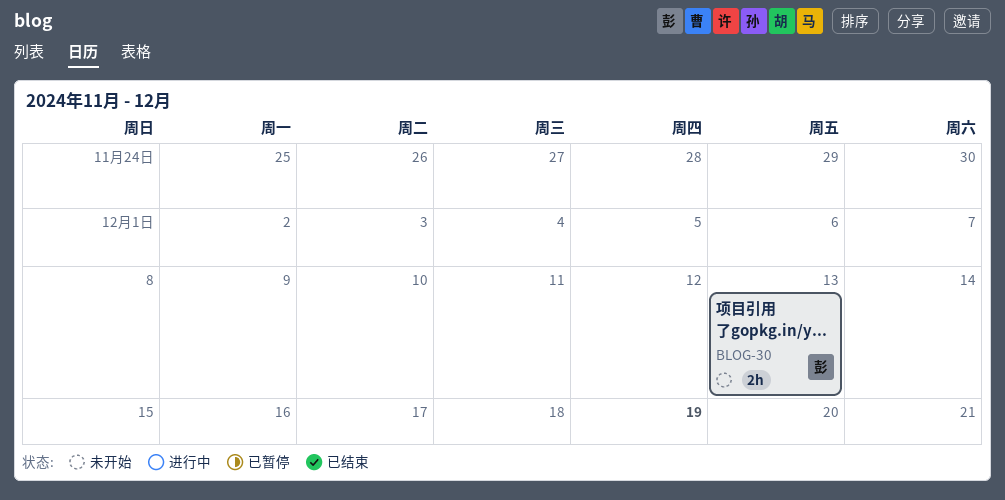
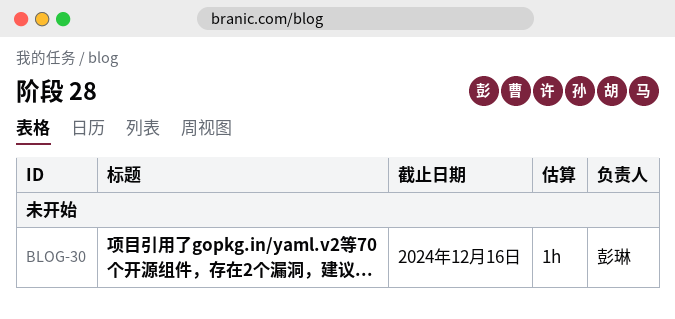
BLOG-30, estimate: 2h -> 1h
BLOG-30, due: Dec 13 -> Dec 16

